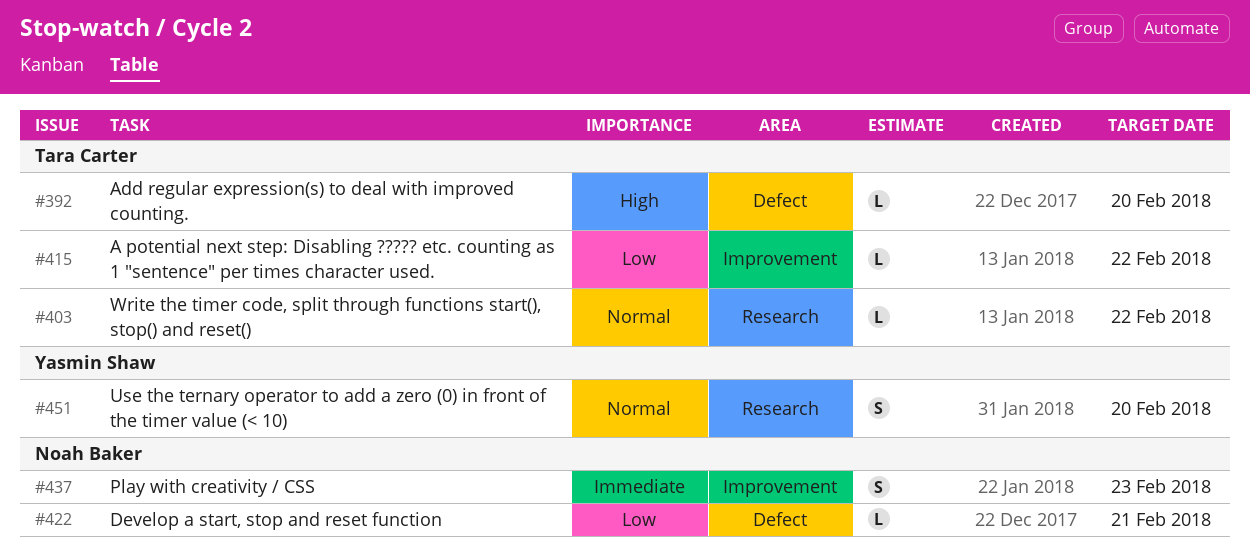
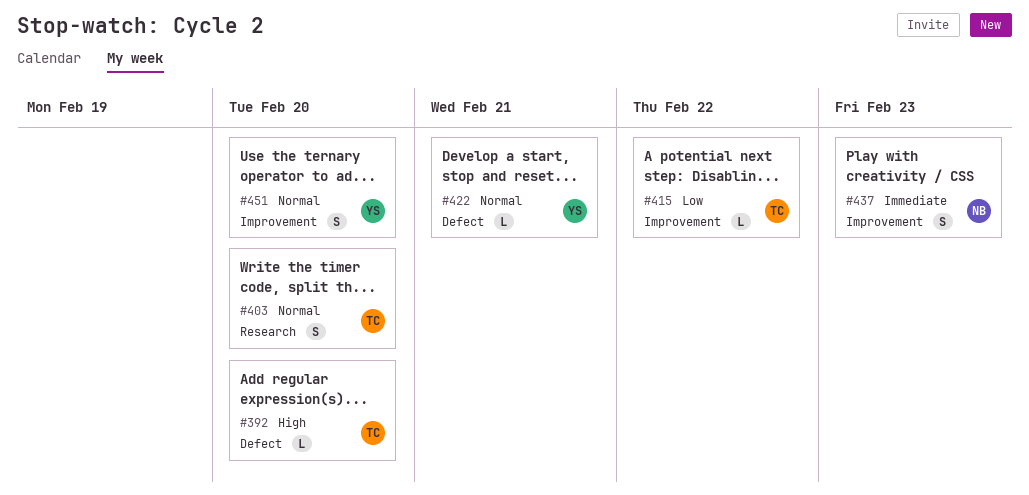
#403, estimate: L -> S
#403, due: Feb 22 -> Feb 20
#422, owner: Noah Baker -> Yasmin Shaw
#422, priority: Low -> Normal
#451, label: Research -> Improvement

